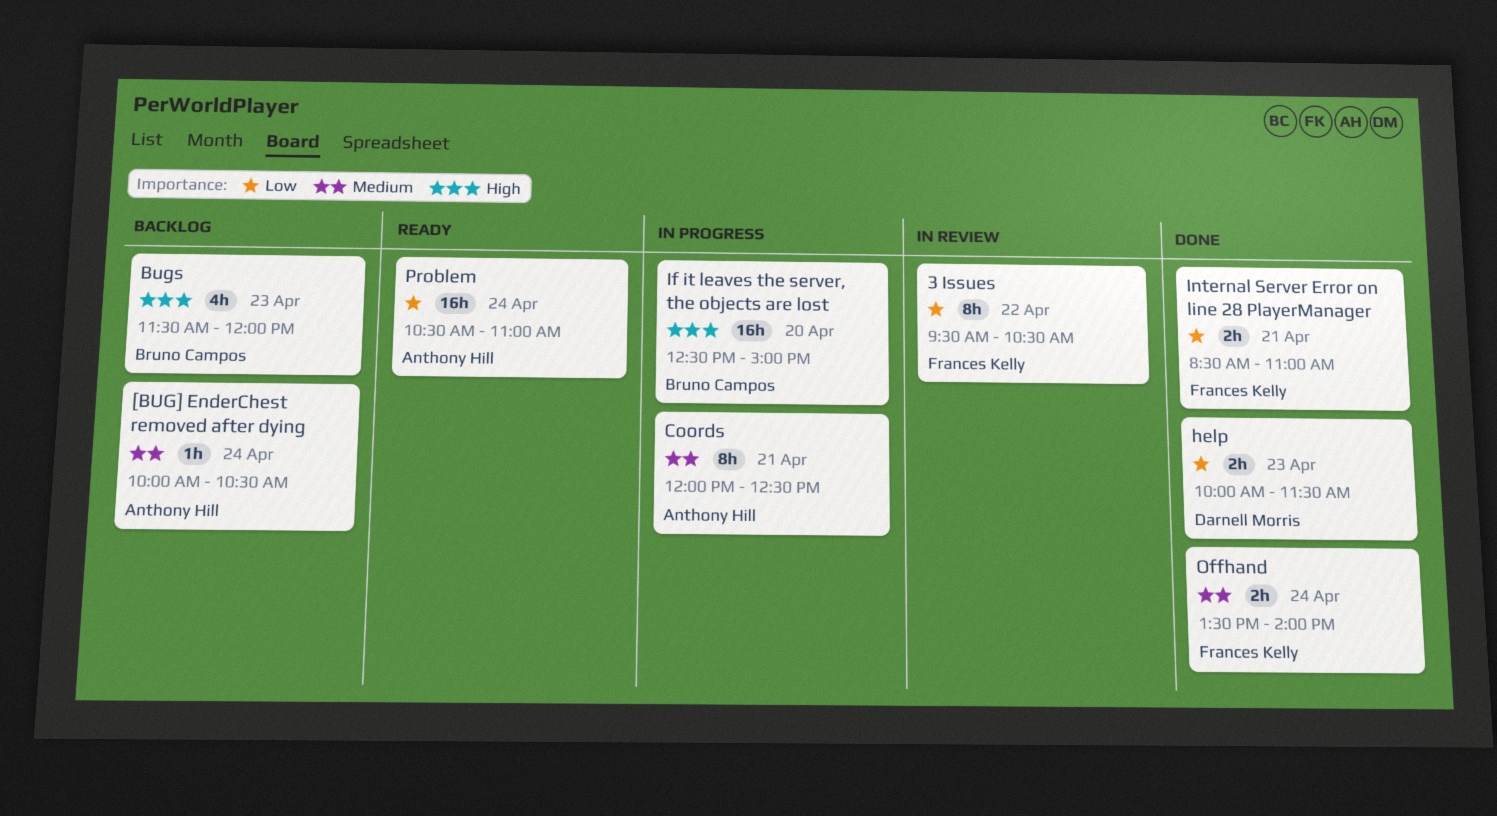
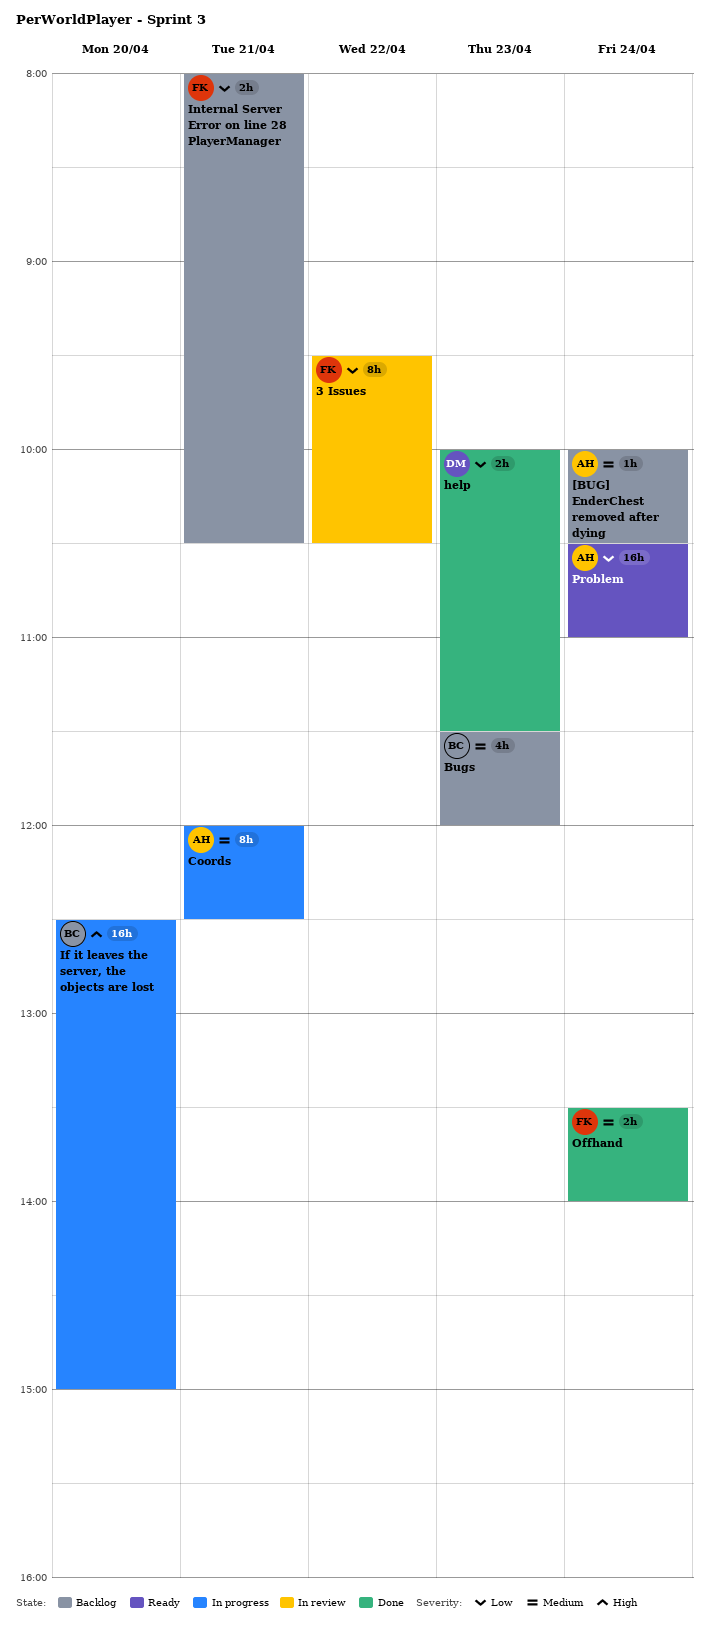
Bugs, priority: High -> Medium
Internal Server Error on line 28 PlayerManager, status: Done -> Backlog
Internal Server Error on line 28 PlayerManager, begins: 08:30 -> 08:00
Internal Server Error on line 28 PlayerManager, ends: 11:00 -> 10:30

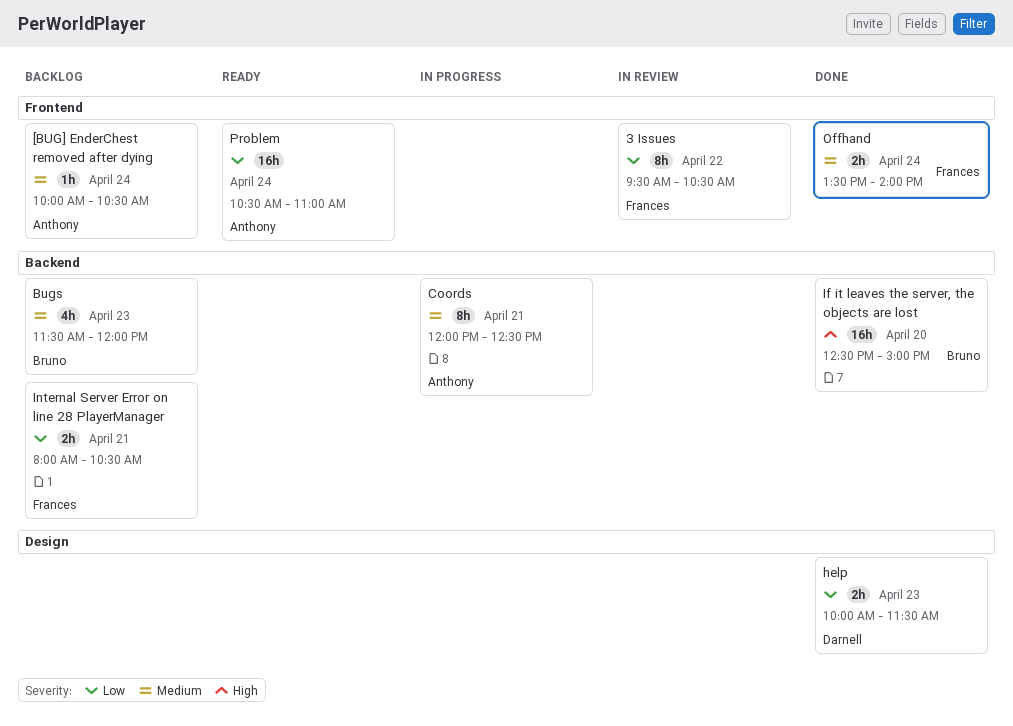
If it leaves the server, the objects are lost, status: In progress -> Done

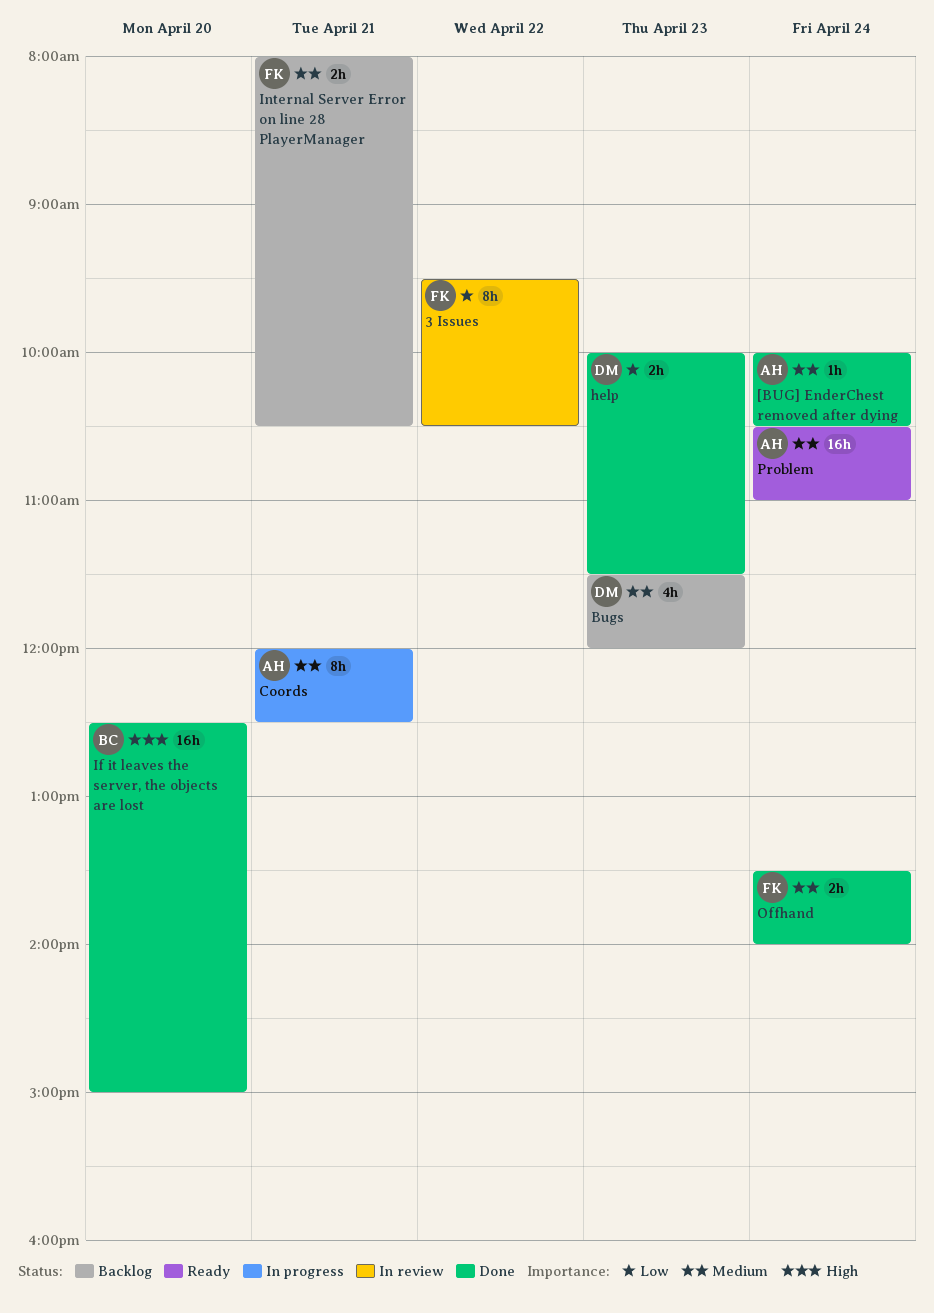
[BUG] EnderChest removed after dying, status: Backlog -> Done
Bugs, owner: Bruno -> Darnell
Internal Server Error on line 28 PlayerManager, priority: Low -> Medium
Problem, priority: Low -> Medium

